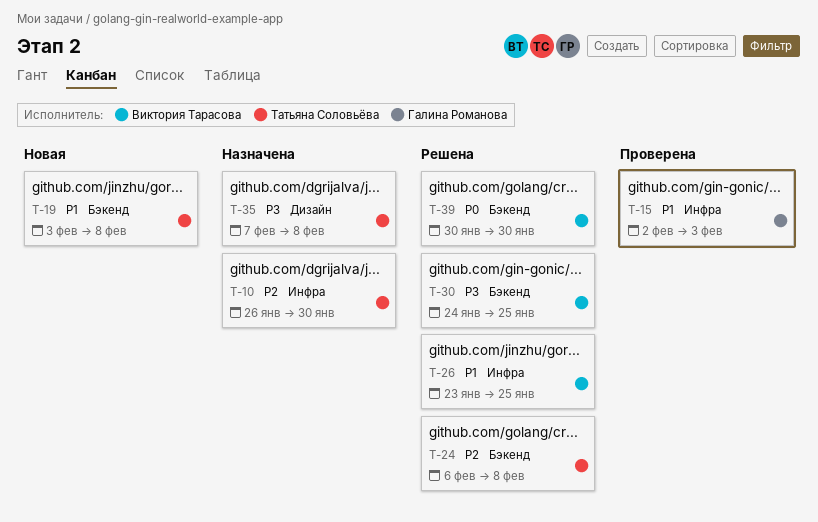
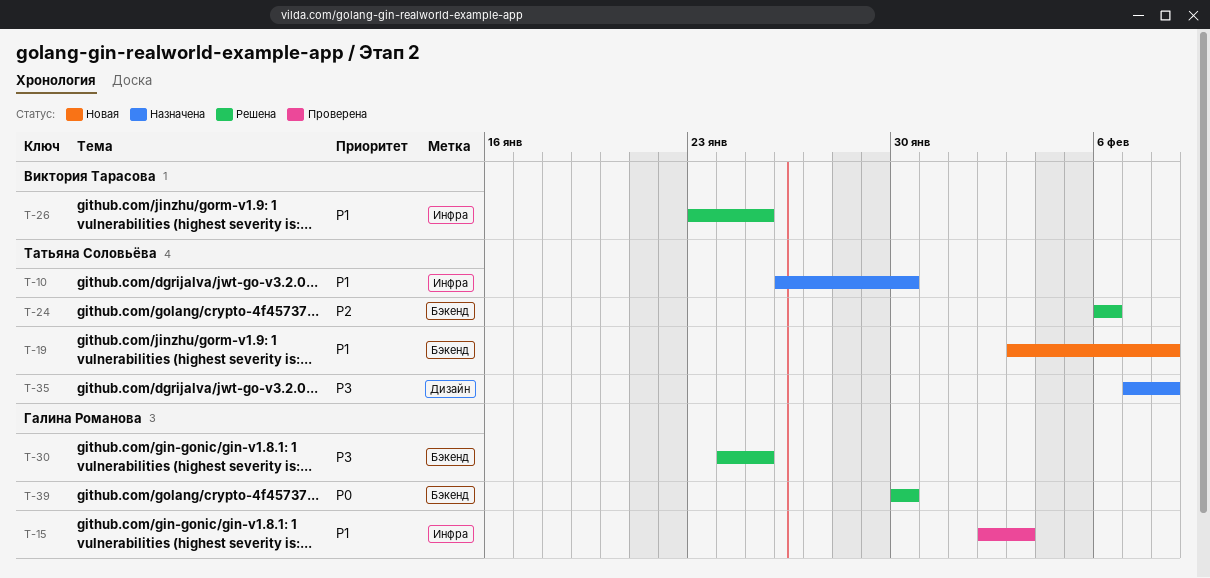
T-10, priority: P2 -> P1
T-24, due: Feb 8 -> Feb 6
T-30, owner: Виктория Тарасова -> Галина Романова
T-39, owner: Виктория Тарасова -> Галина Романова

